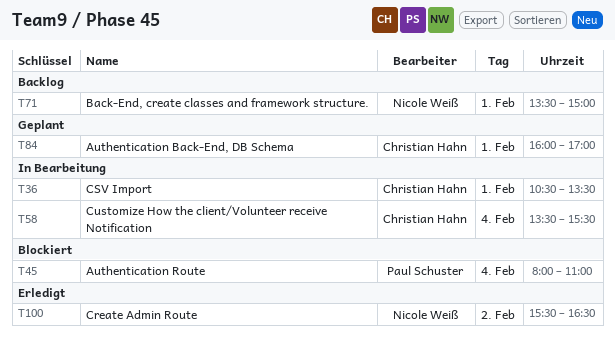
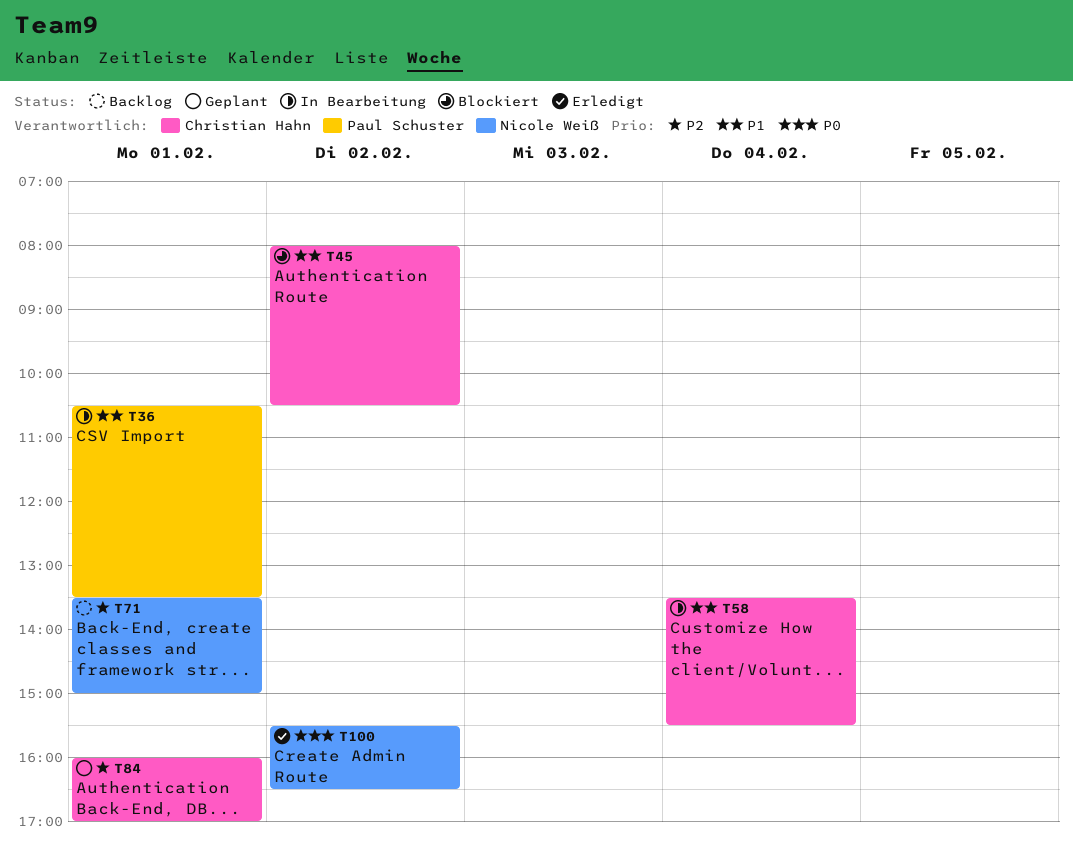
T36, owner: Christian Hahn -> Paul Schuster
T45, owner: Paul Schuster -> Christian Hahn
T45, day: Feb 4 -> Feb 2
T45, ends: 11:00 -> 10:30

